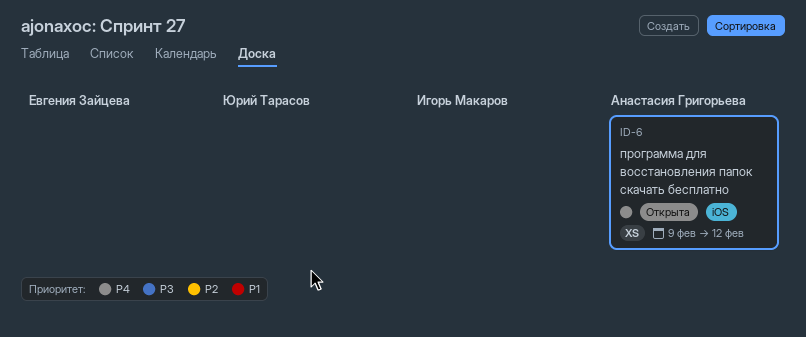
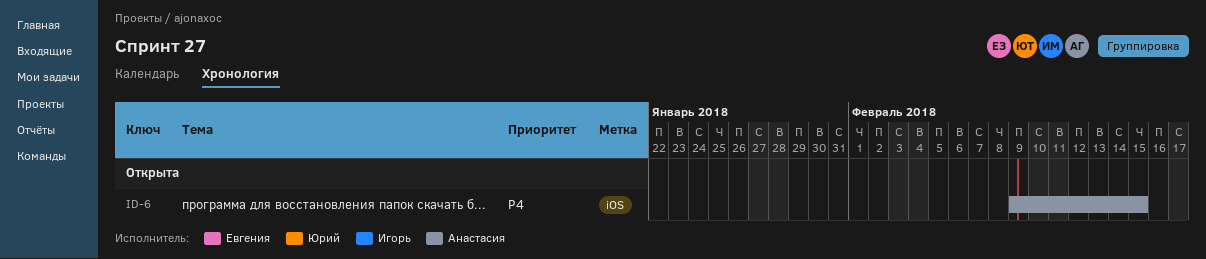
ID-6, due: Feb 12 -> Feb 15

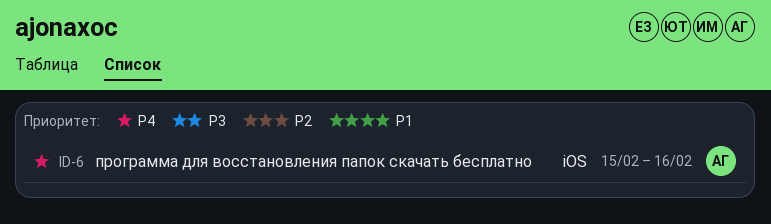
ID-6, start: Feb 9 -> Feb 15
ID-6, due: Feb 15 -> Feb 16

